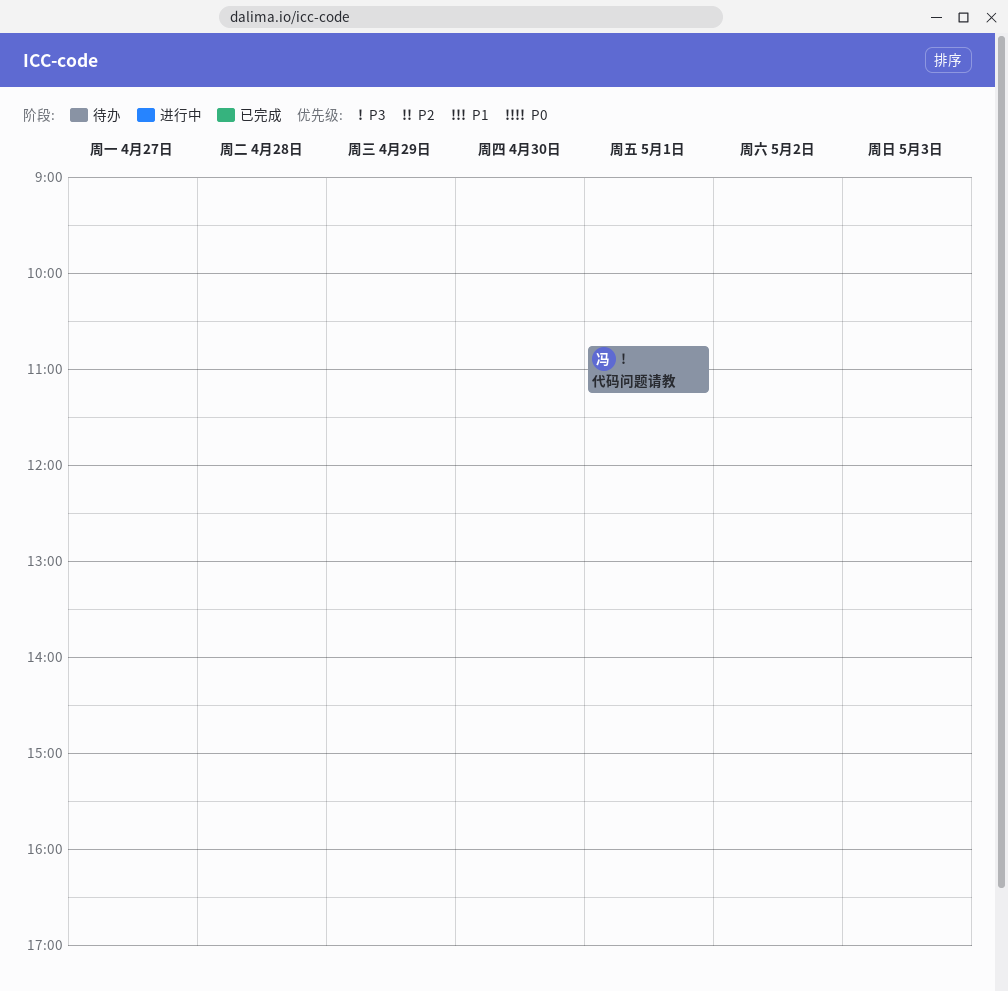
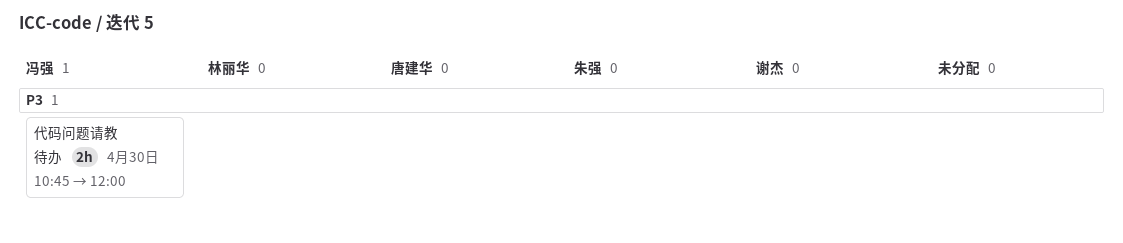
代码问题请教, day: May 1 -> Apr 30
代码问题请教, ends: 11:15 -> 12:00

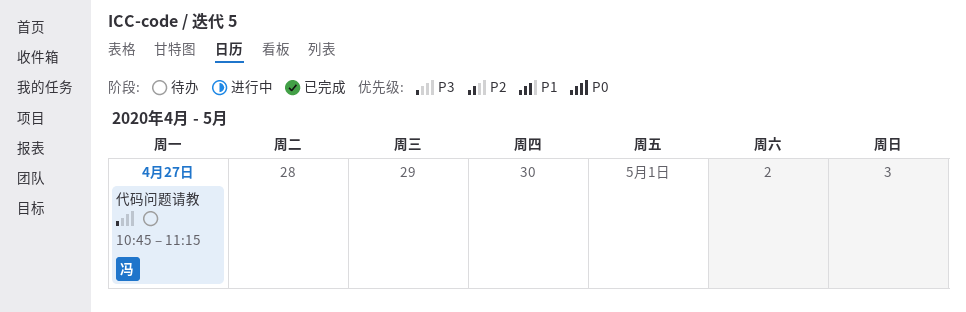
代码问题请教, day: Apr 30 -> Apr 27
代码问题请教, ends: 12:00 -> 11:15

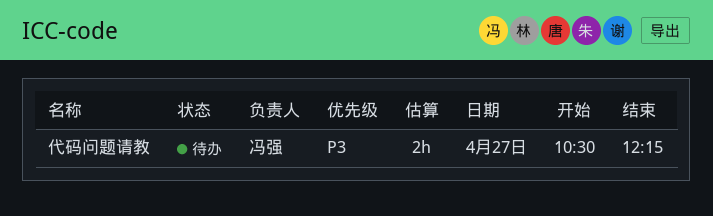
代码问题请教, begins: 10:45 -> 10:30
代码问题请教, ends: 11:15 -> 12:15

